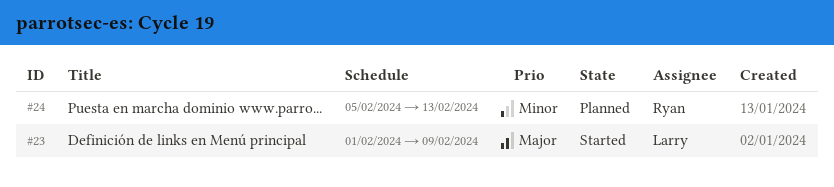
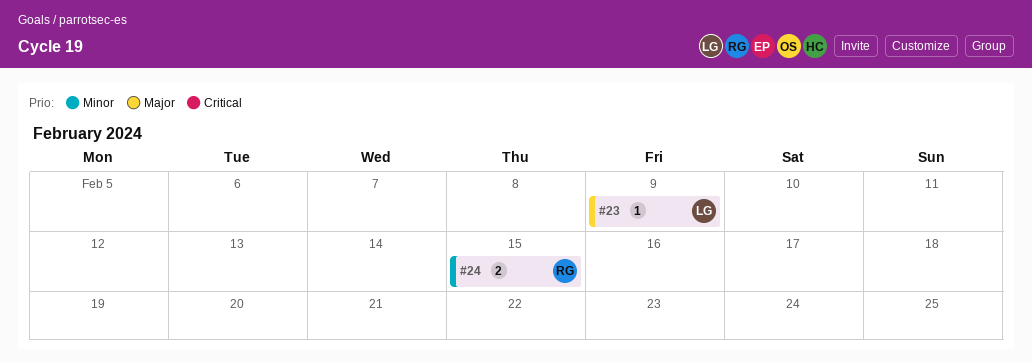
#24, due: Feb 13 -> Feb 15

